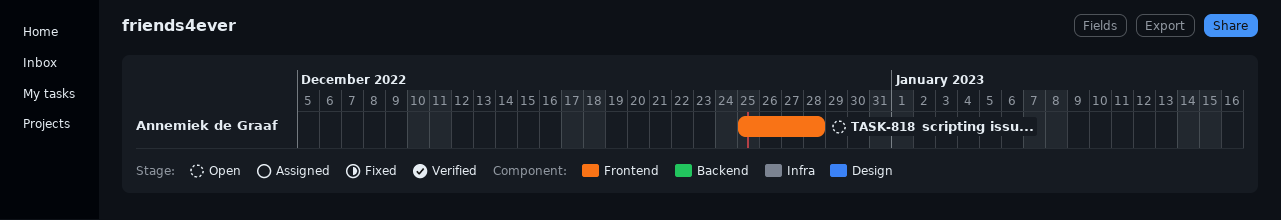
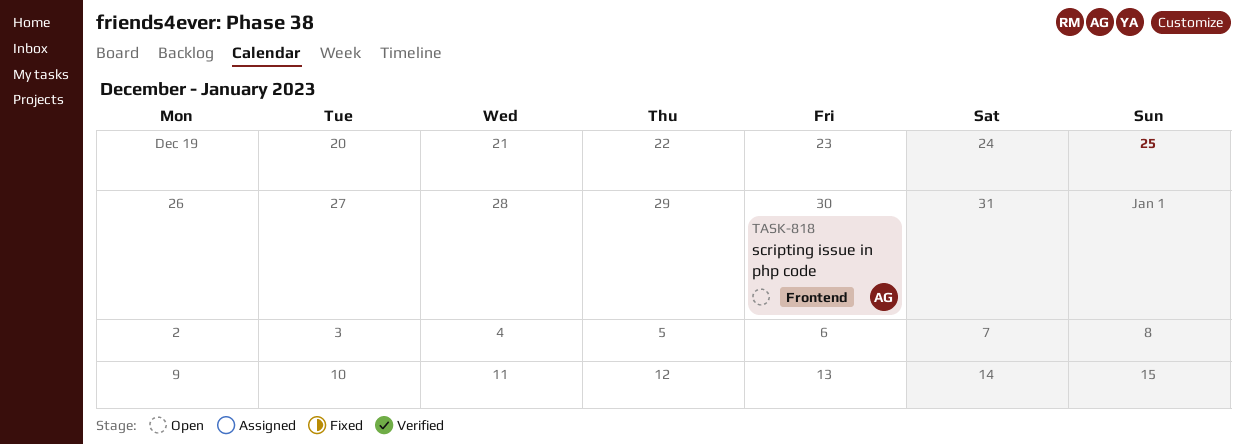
TASK-818, due: Dec 28 -> Dec 30

